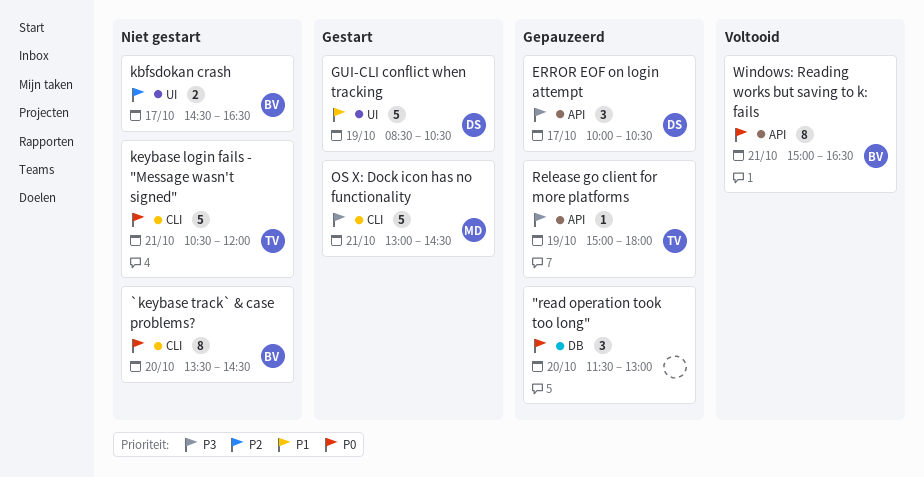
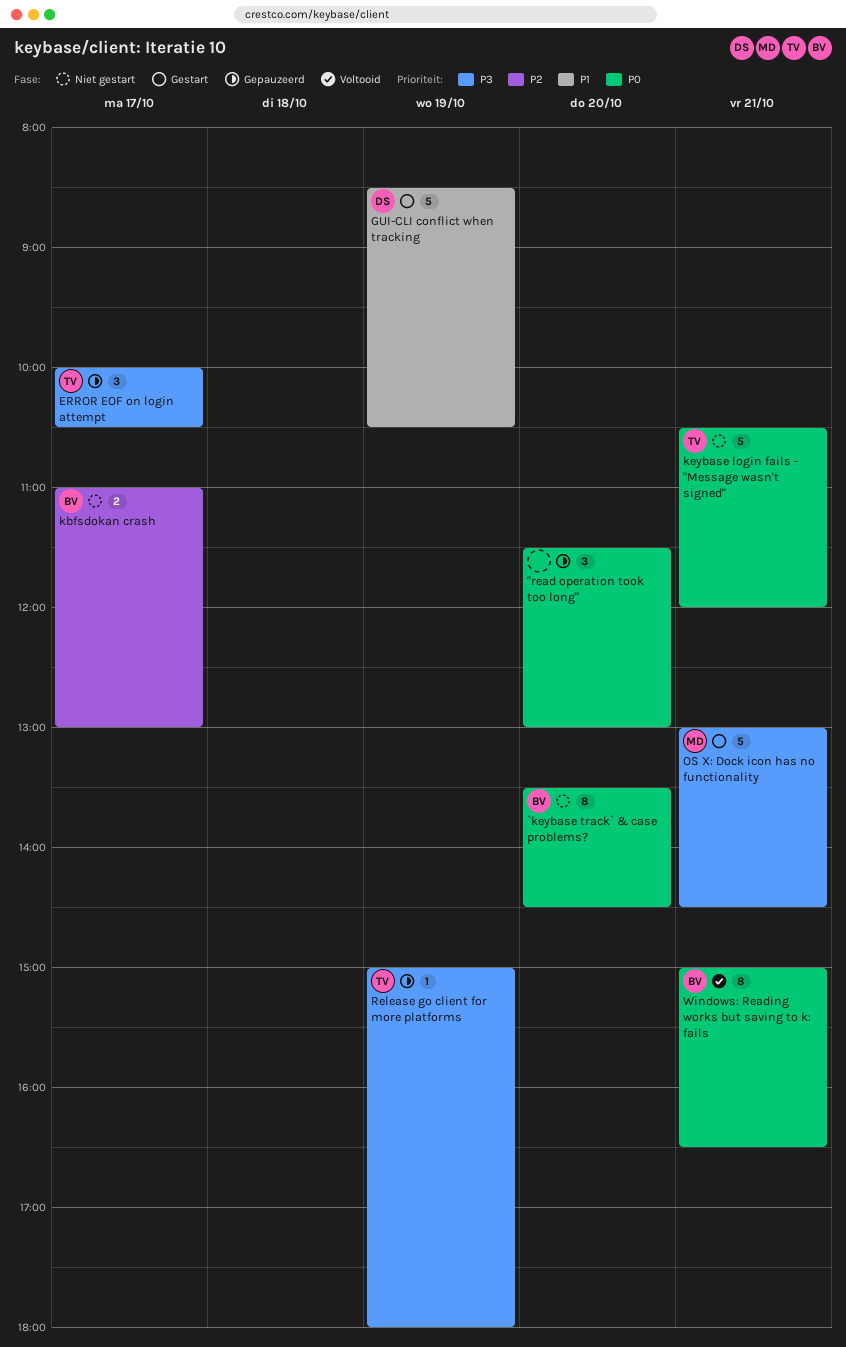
ERROR EOF on login attempt, owner: DS -> TV
kbfsdokan crash, begins: 14:30 -> 11:00
kbfsdokan crash, ends: 16:30 -> 13:00

